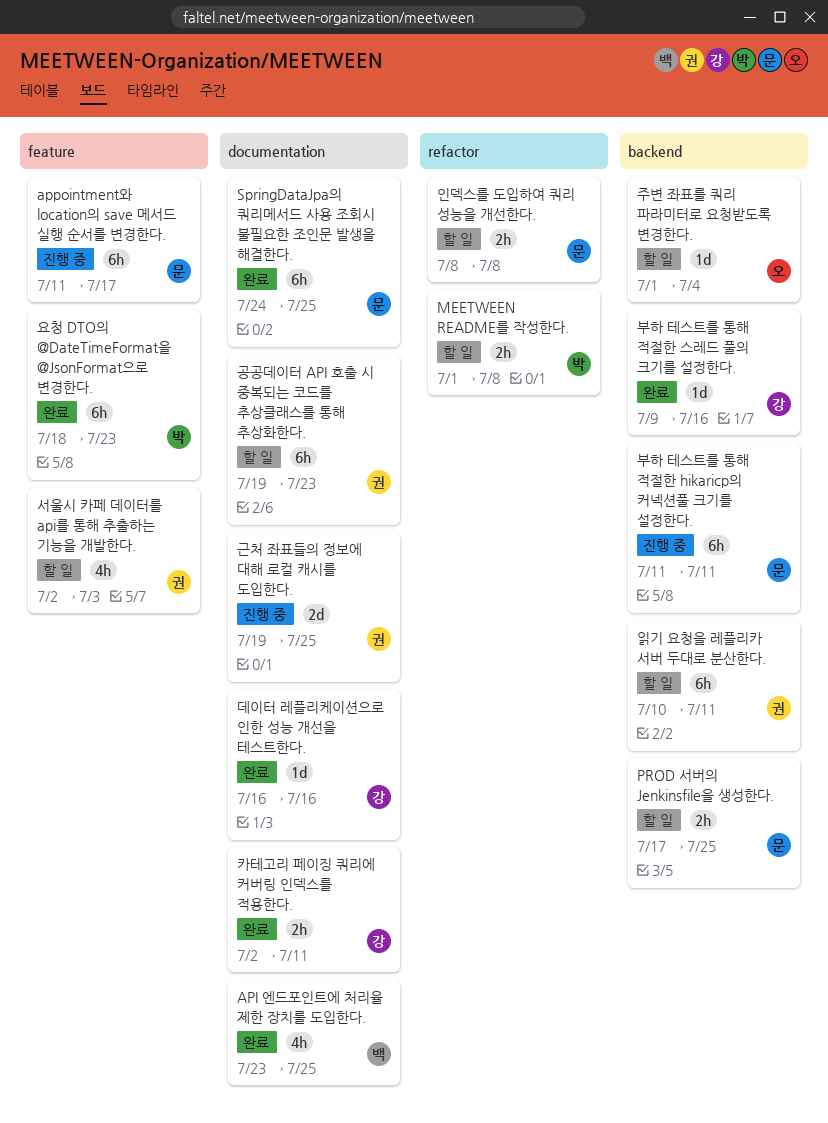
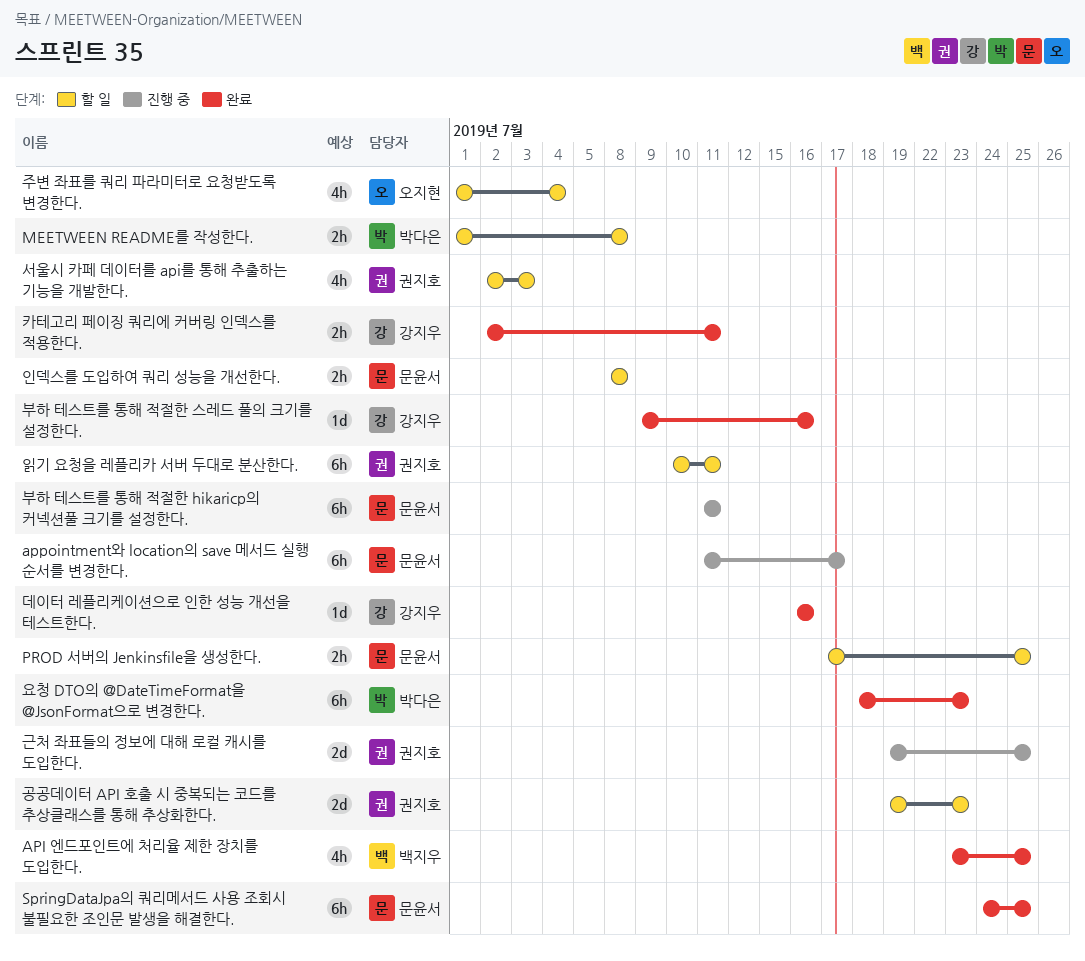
공공데이터 API 호출 시 중복되는 코드를 추상클래스를 통해 추상화한다., estimate: 6h -> 2d
주변 좌표를 쿼리 파라미터로 요청받도록 변경한다., estimate: 1d -> 4h

